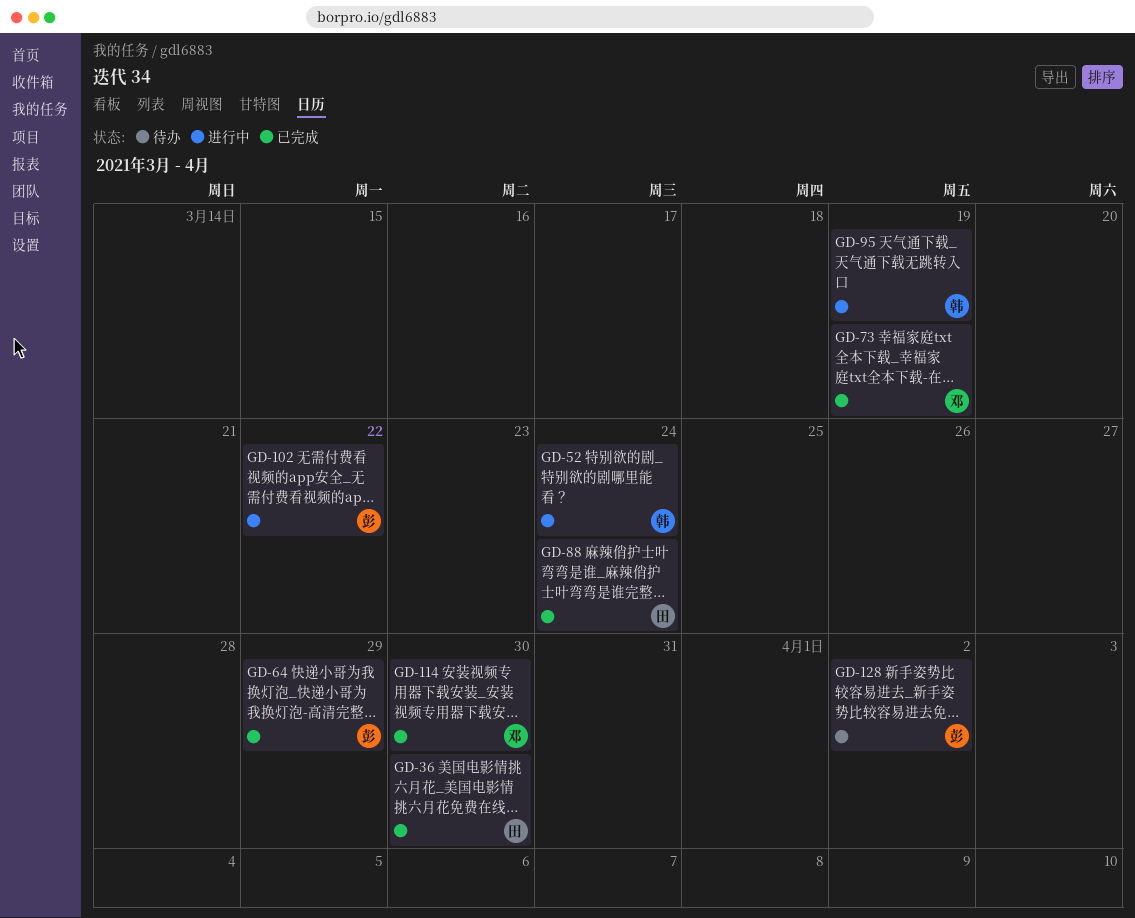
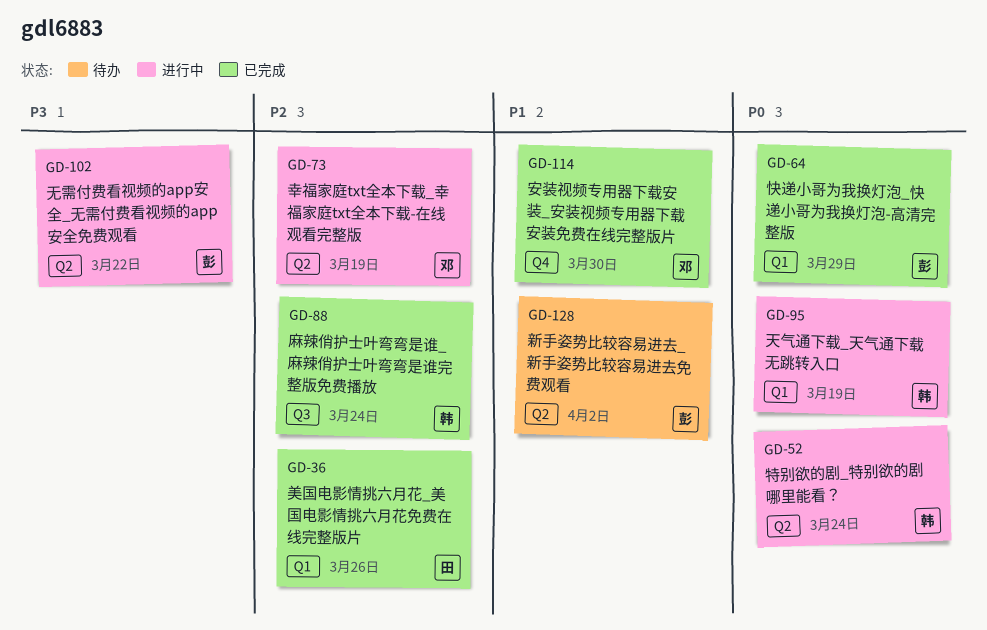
GD-36, due: Mar 30 -> Mar 26
GD-73, status: 已完成 -> 进行中
GD-88, owner: 田 -> 韩

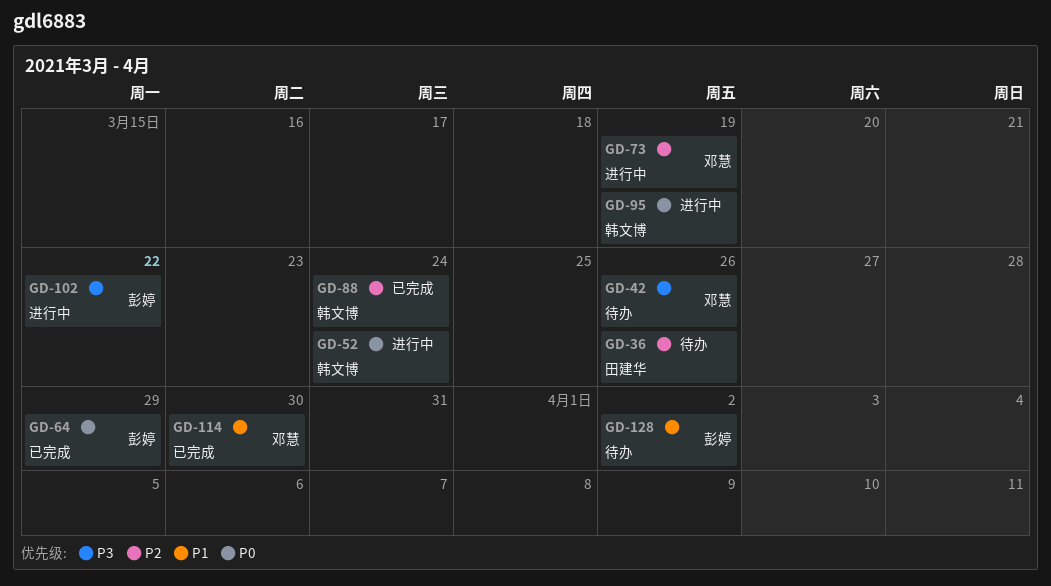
GD-36, status: 已完成 -> 待办
GD-42: none -> present

